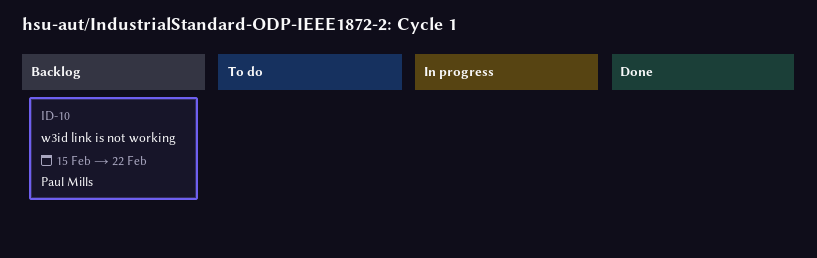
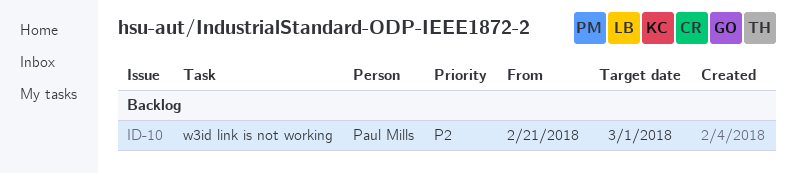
ID-10, start: Feb 15 -> Feb 21
ID-10, due: Feb 22 -> Mar 1

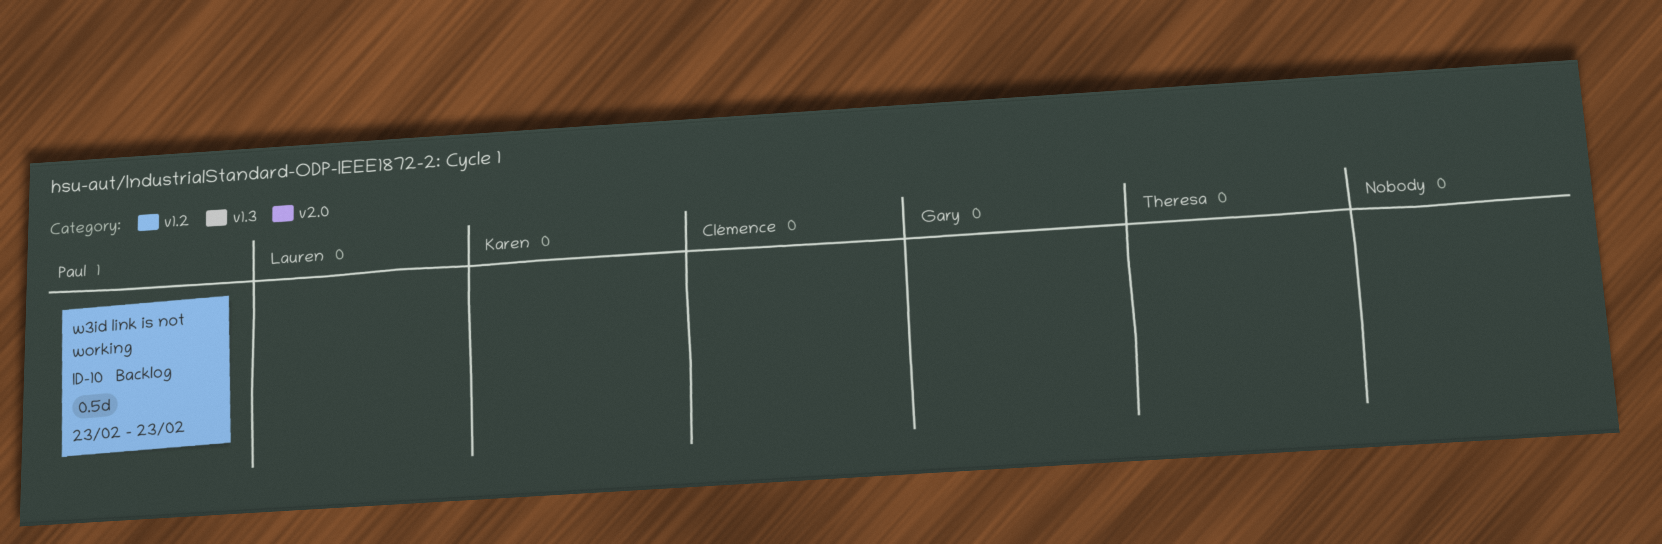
ID-10, start: Feb 21 -> Feb 23
ID-10, due: Mar 1 -> Feb 23

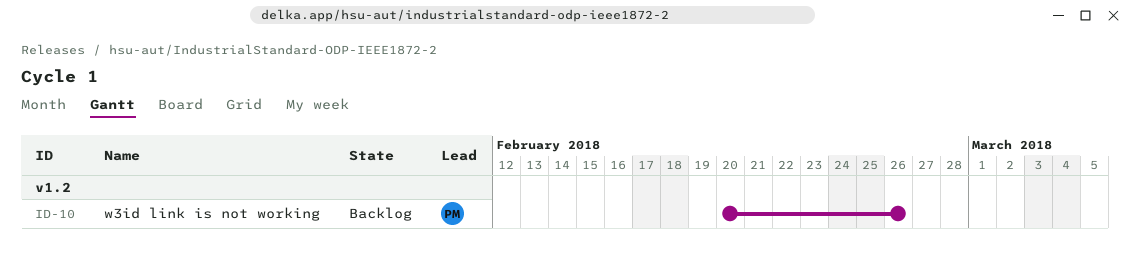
ID-10, start: Feb 23 -> Feb 20
ID-10, due: Feb 23 -> Feb 26

